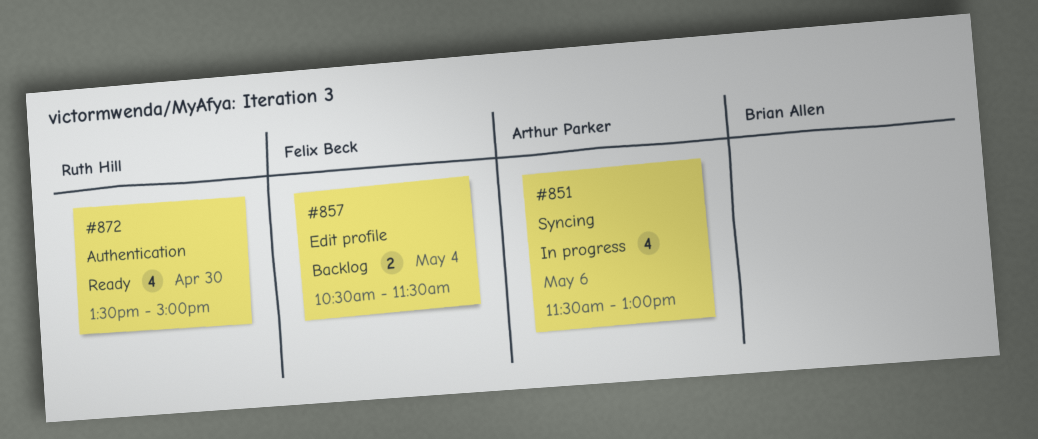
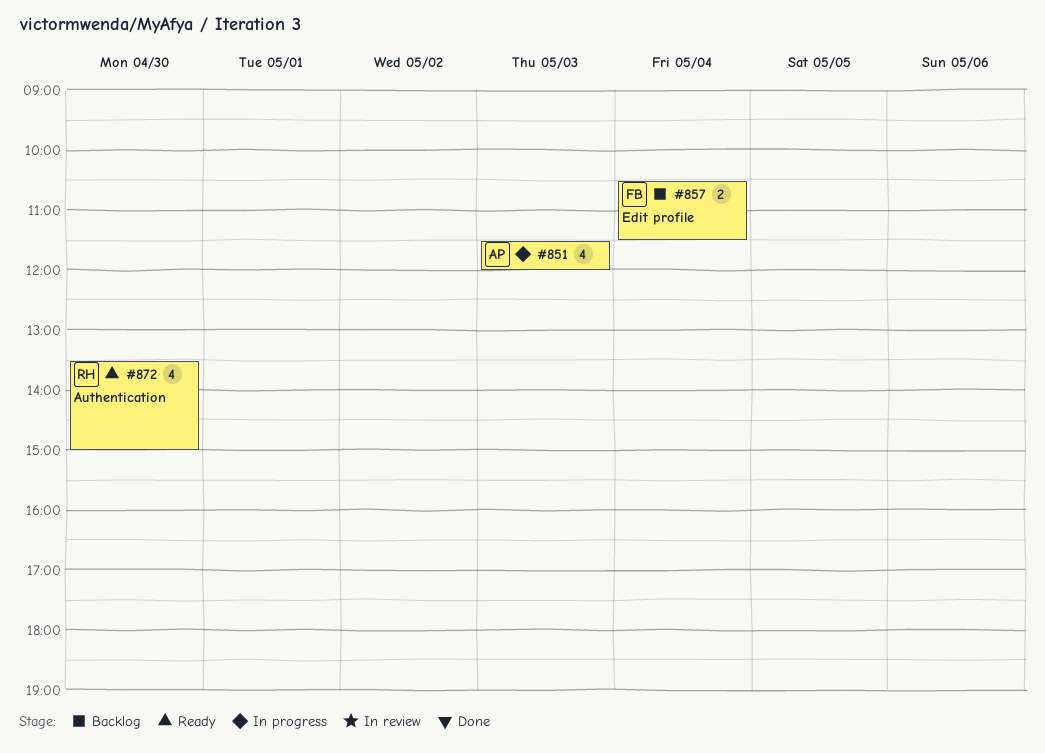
#851, day: May 6 -> May 3
#851, ends: 13:00 -> 12:00

